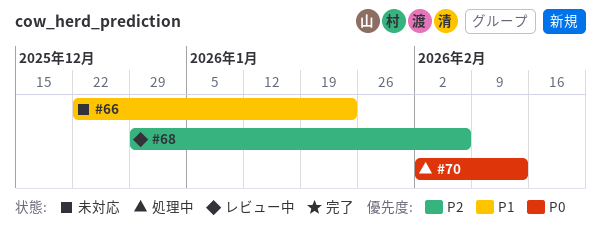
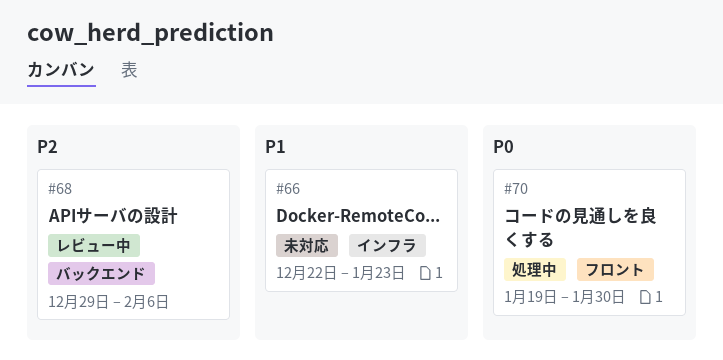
#70, start: Feb 2 -> Jan 19
#70, due: Feb 13 -> Jan 30

